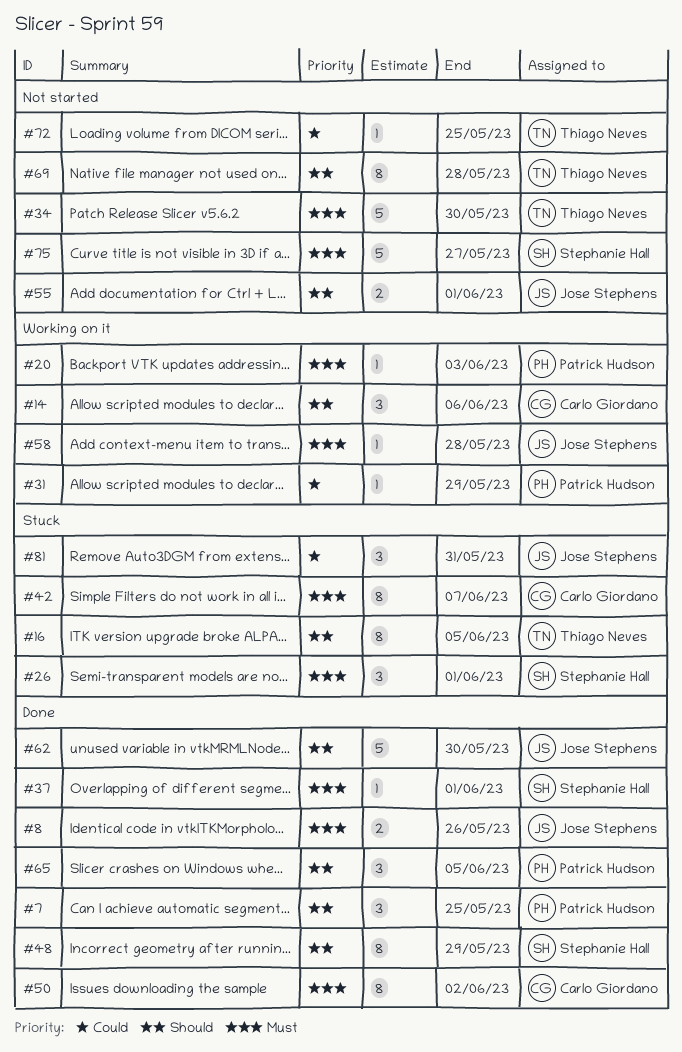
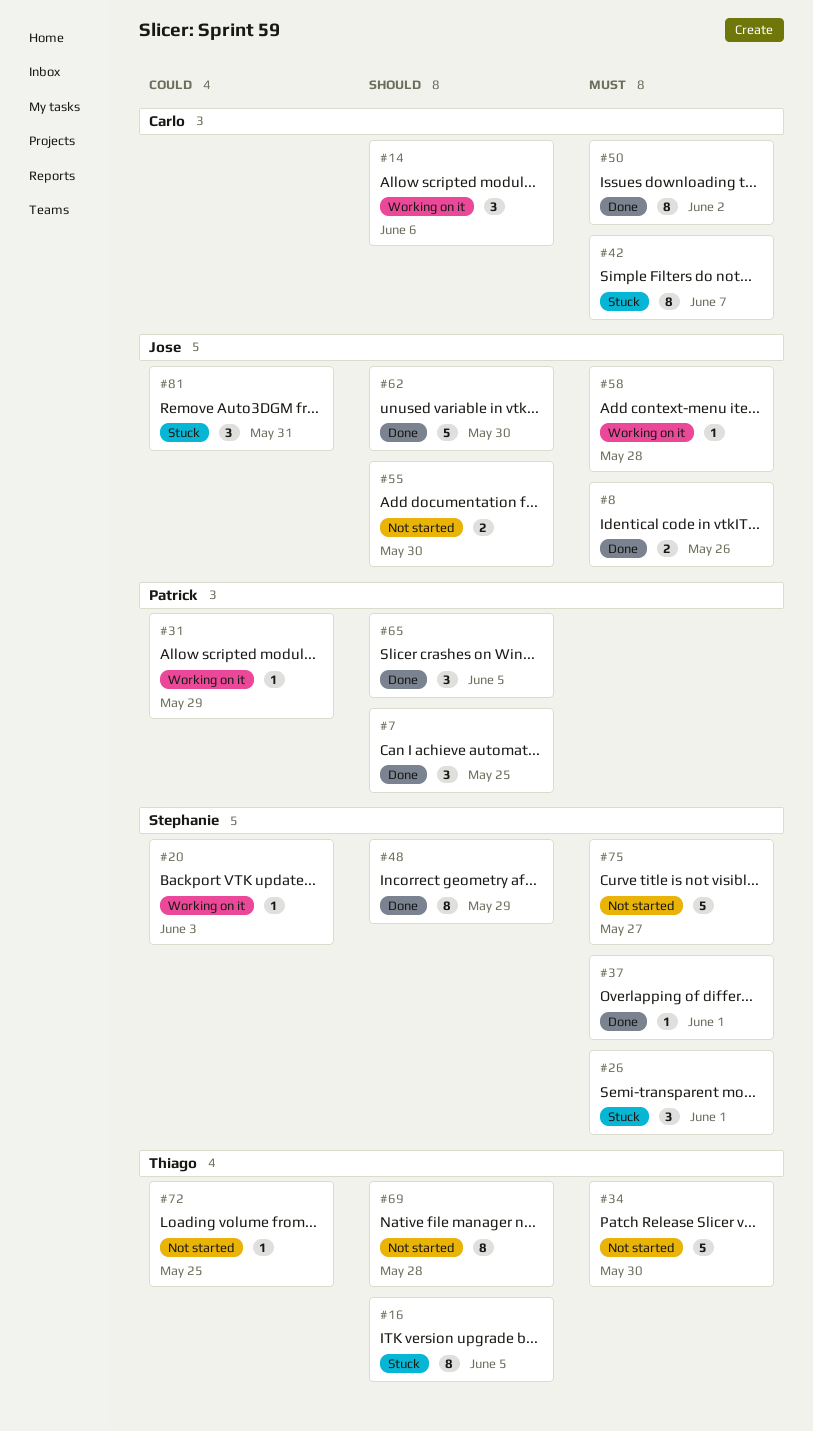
#20, owner: Patrick Hudson -> Stephanie Hall
#20, priority: Must -> Could
#55, due: Jun 1 -> May 30

